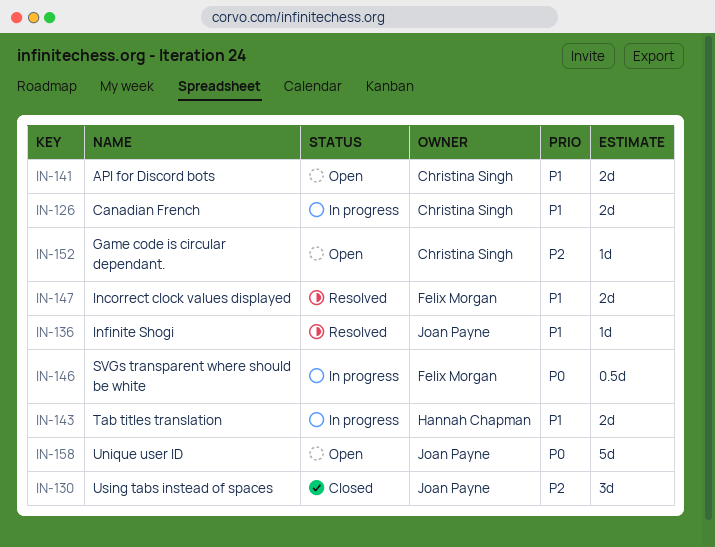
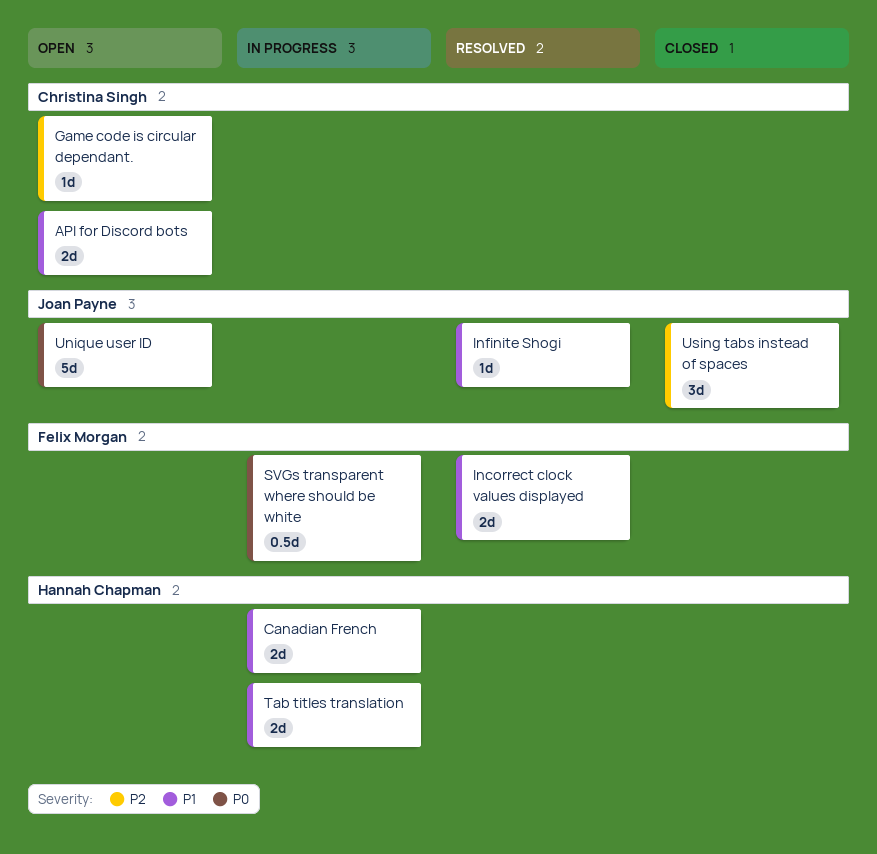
Canadian French, owner: Christina Singh -> Hannah Chapman

